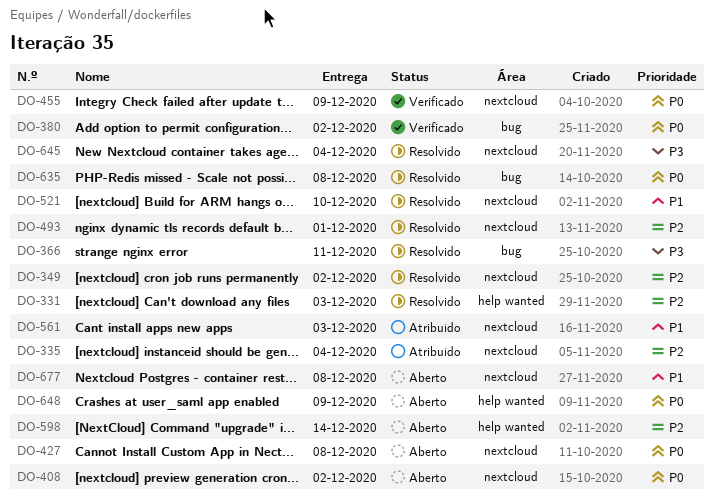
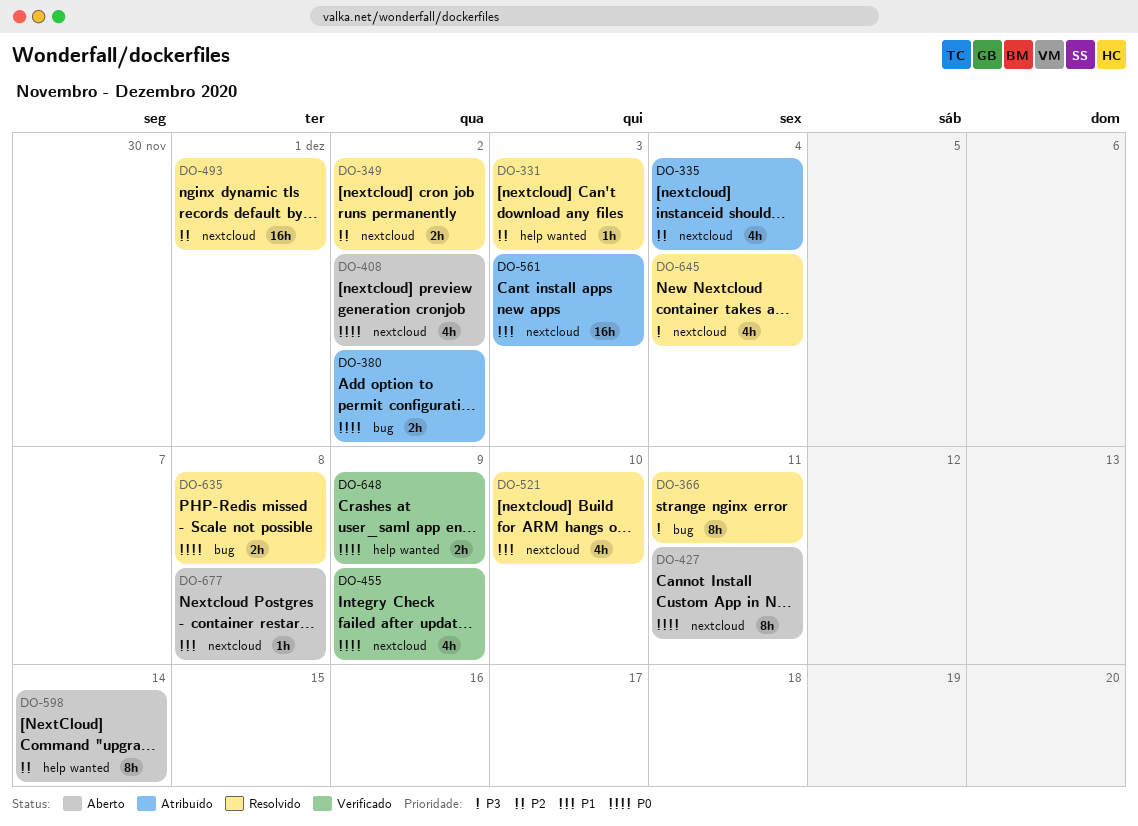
DO-380, status: Verificado -> Atribuído
DO-427, due: Dec 8 -> Dec 11
DO-648, status: Aberto -> Verificado

